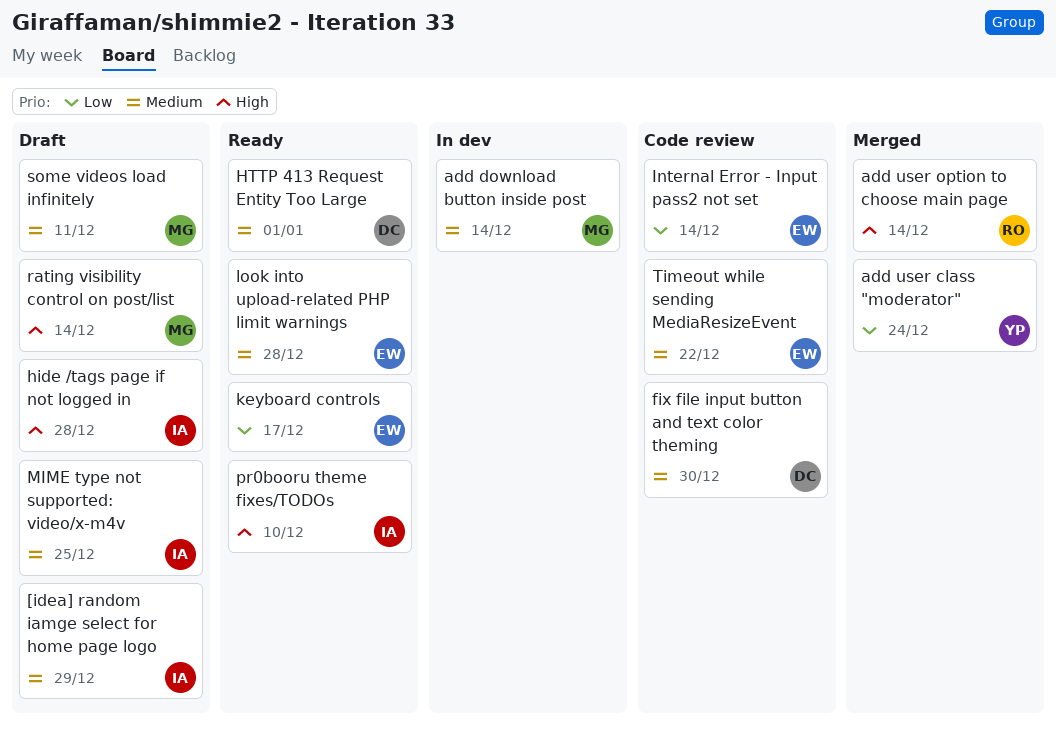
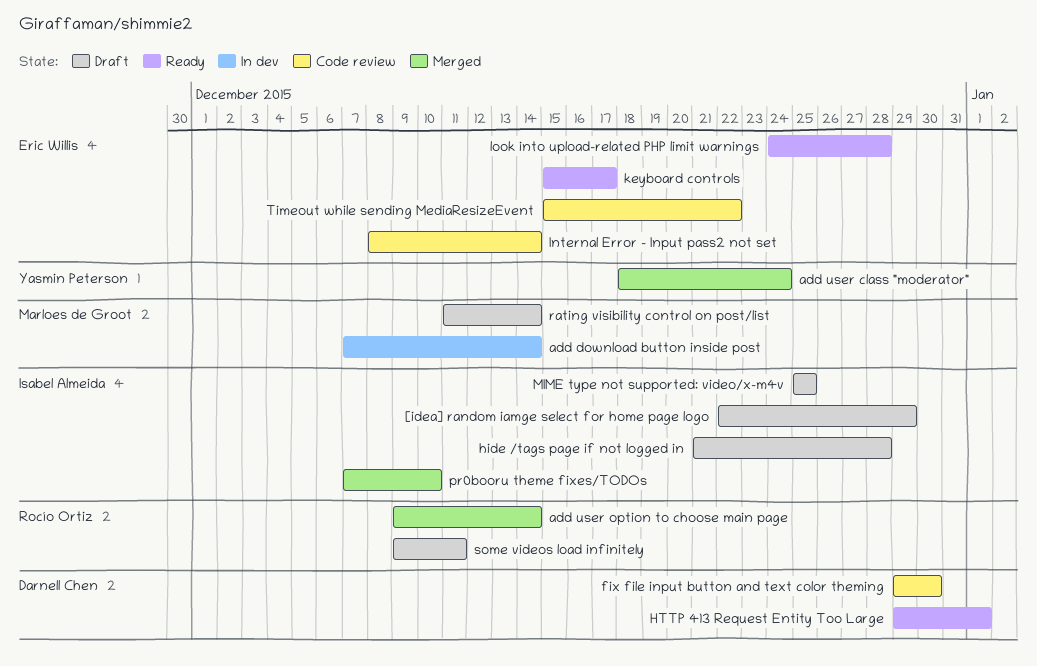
pr0booru theme fixes/TODOs, status: Ready -> Merged
some videos load infinitely, owner: Marloes de Groot -> Rocío Ortiz

